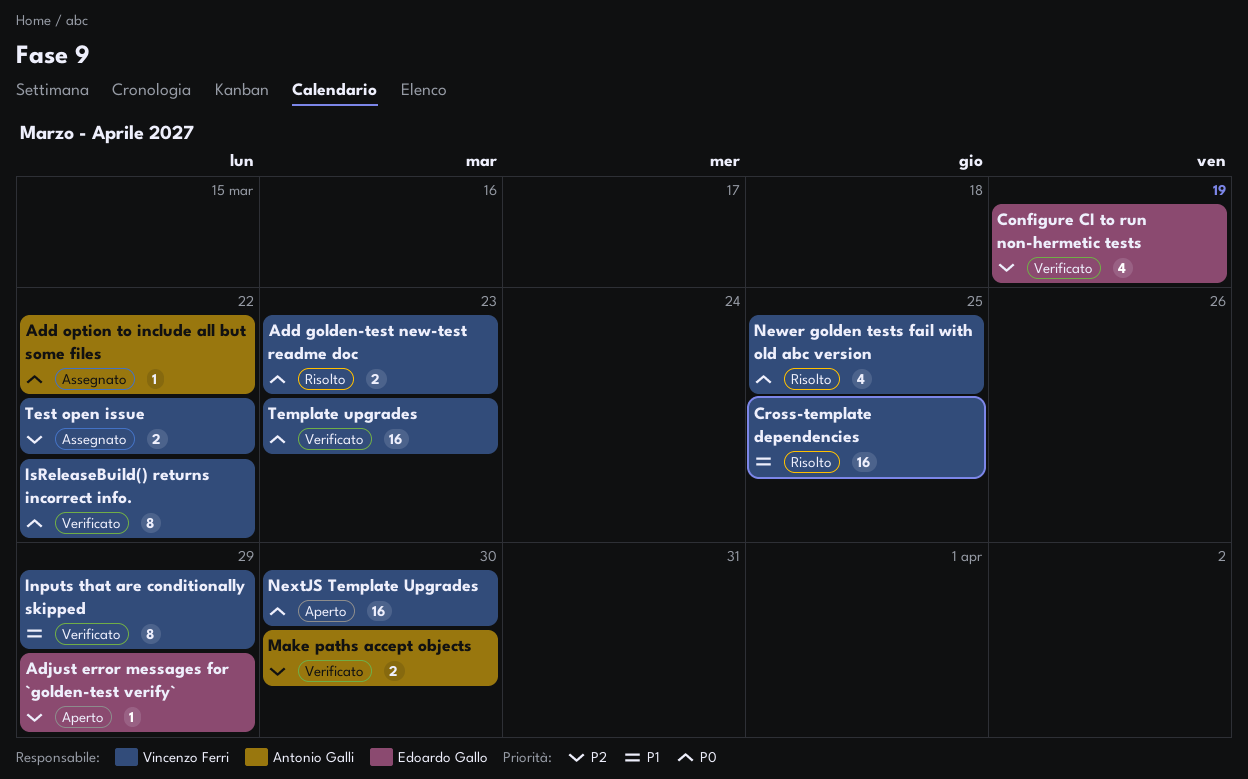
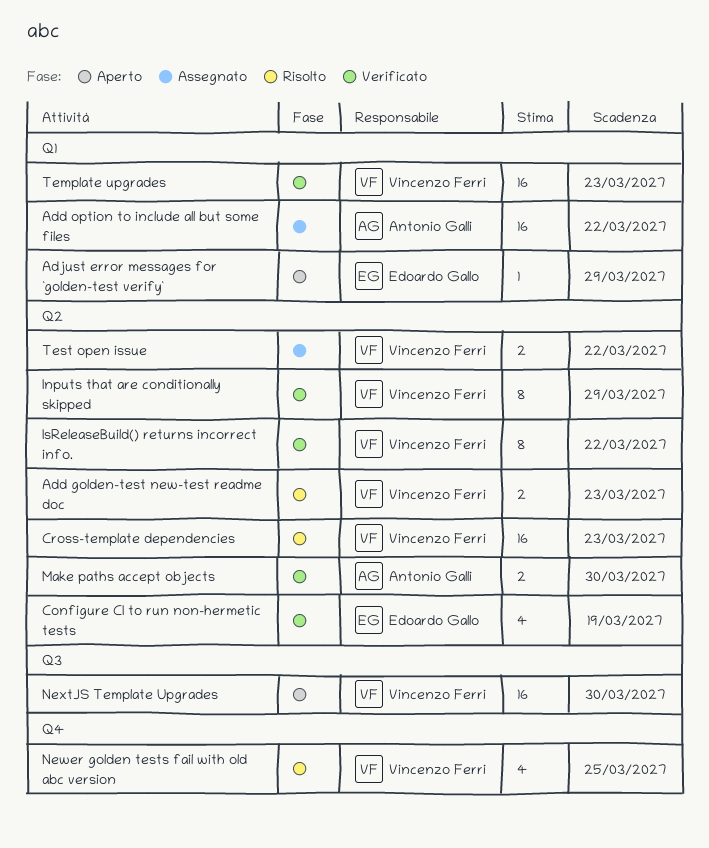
Add option to include all but some files, estimate: 1 -> 16
Cross-template dependencies, due: Mar 25 -> Mar 23

